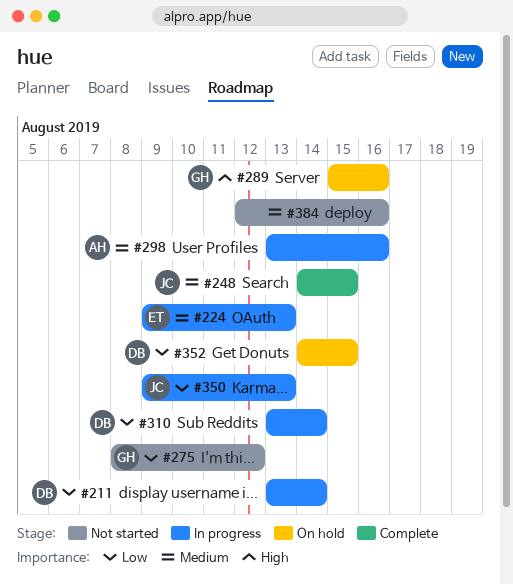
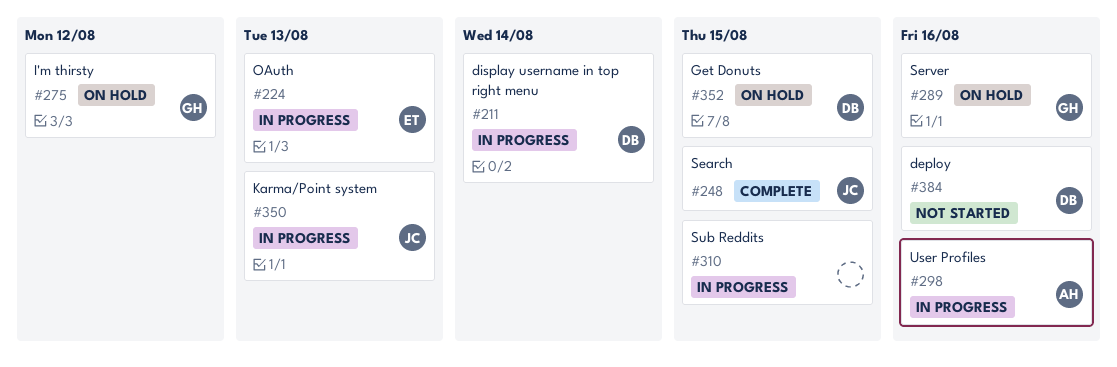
#275, status: Not started -> On hold
#310, owner: DB -> none
#310, due: Aug 14 -> Aug 15
#384, owner: none -> DB

